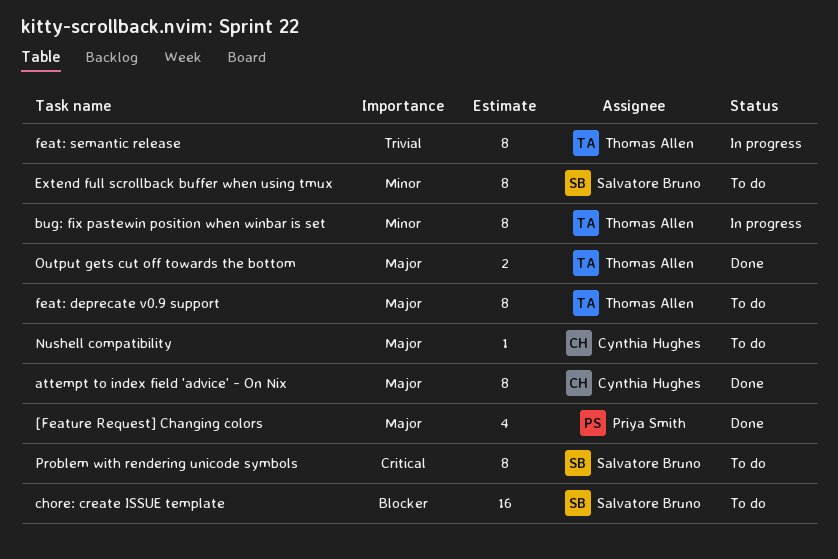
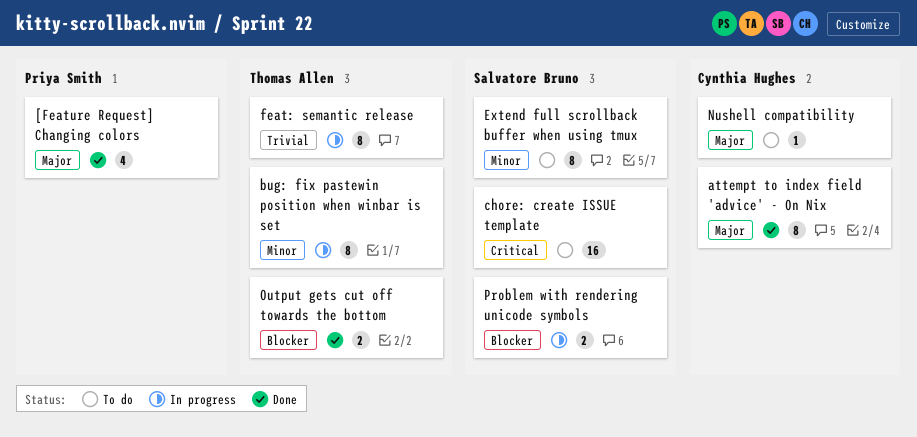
chore: create ISSUE template, priority: Blocker -> Critical
feat: deprecate v0.9 support: present -> none
Output gets cut off towards the bottom, priority: Major -> Blocker
Problem with rendering unicode symbols, status: To do -> In progress
Problem with rendering unicode symbols, priority: Critical -> Blocker
Problem with rendering unicode symbols, estimate: 8 -> 2

